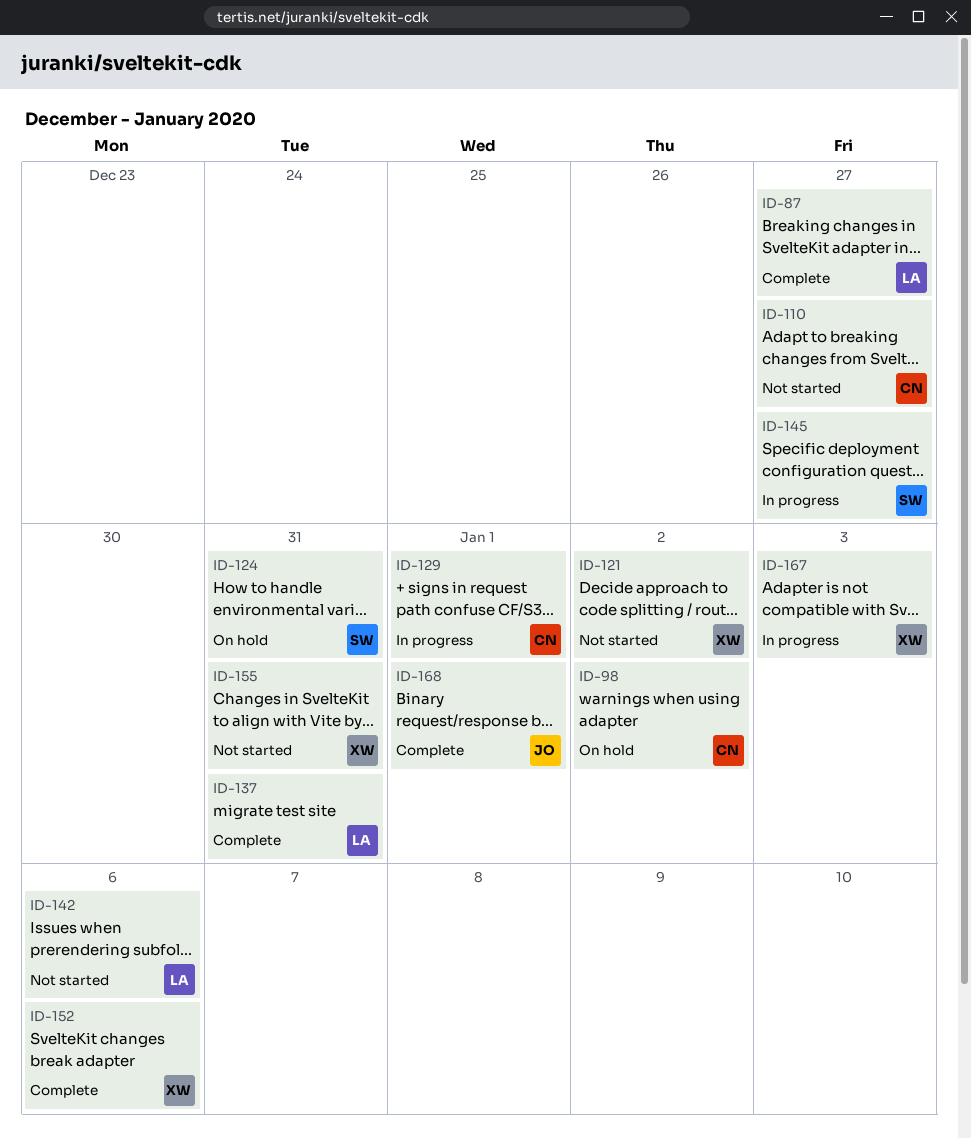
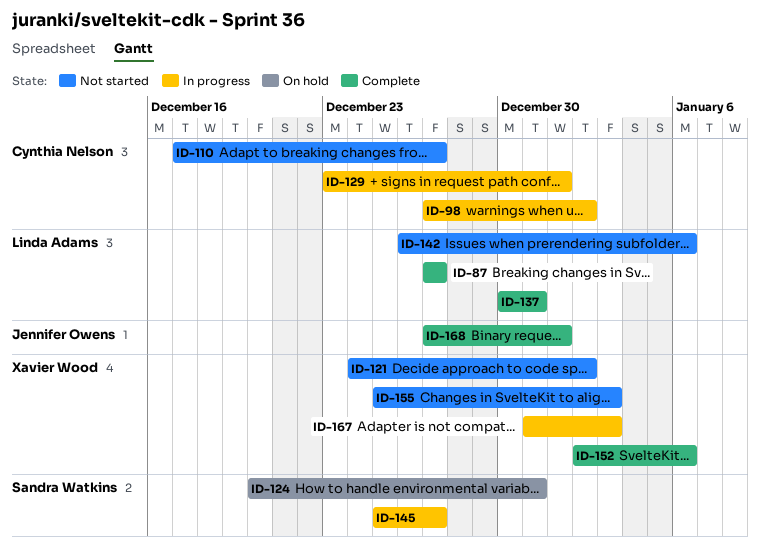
ID-98, status: On hold -> In progress
ID-155, due: Dec 31 -> Jan 3

